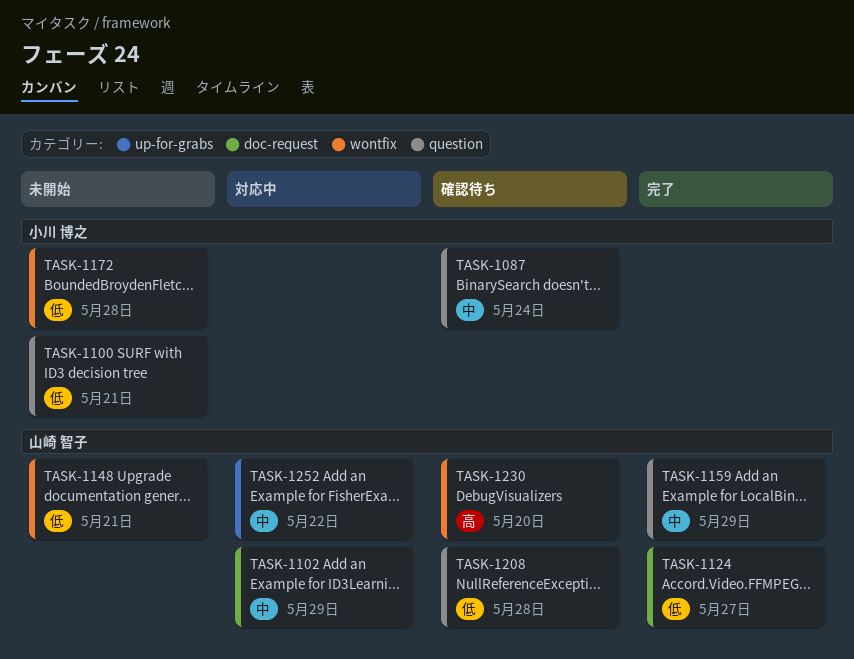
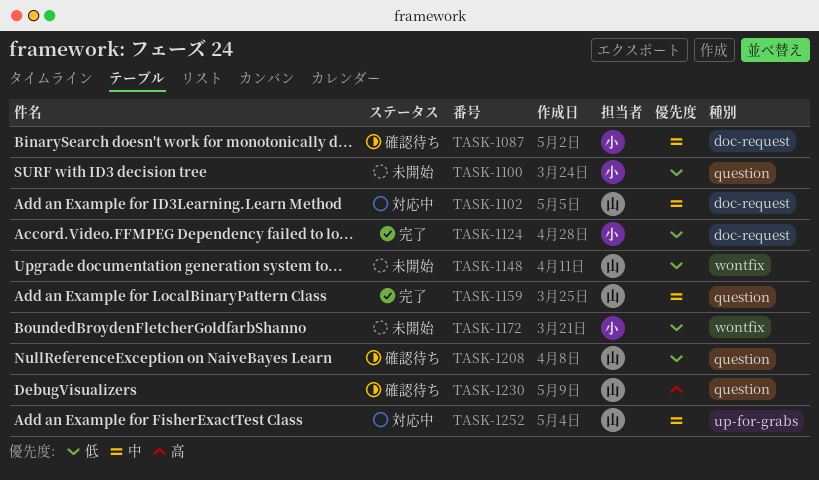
TASK-1087, label: question -> doc-request
TASK-1124, owner: 山崎 智子 -> 小川 博之
TASK-1230, label: wontfix -> question

